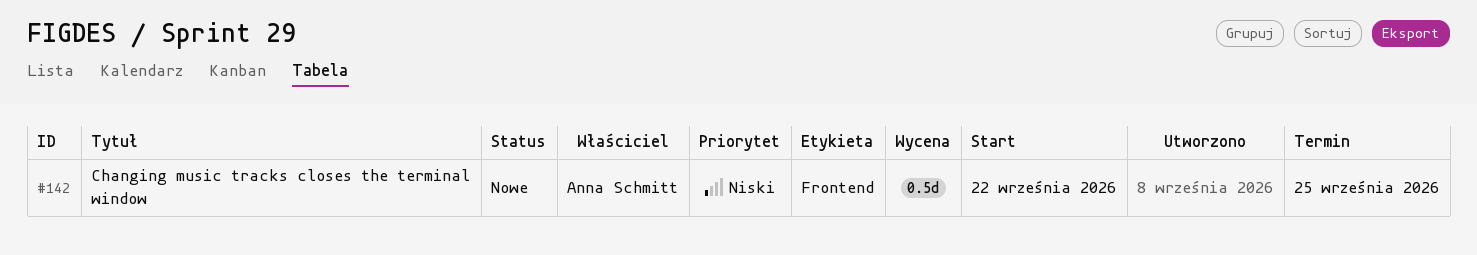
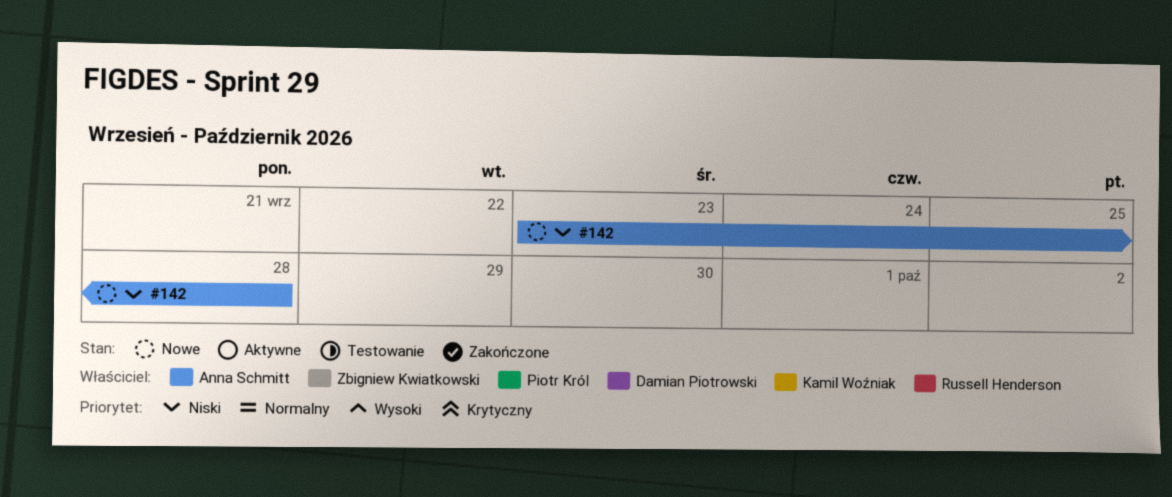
#142, start: Sep 22 -> Sep 23
#142, due: Sep 25 -> Sep 28

